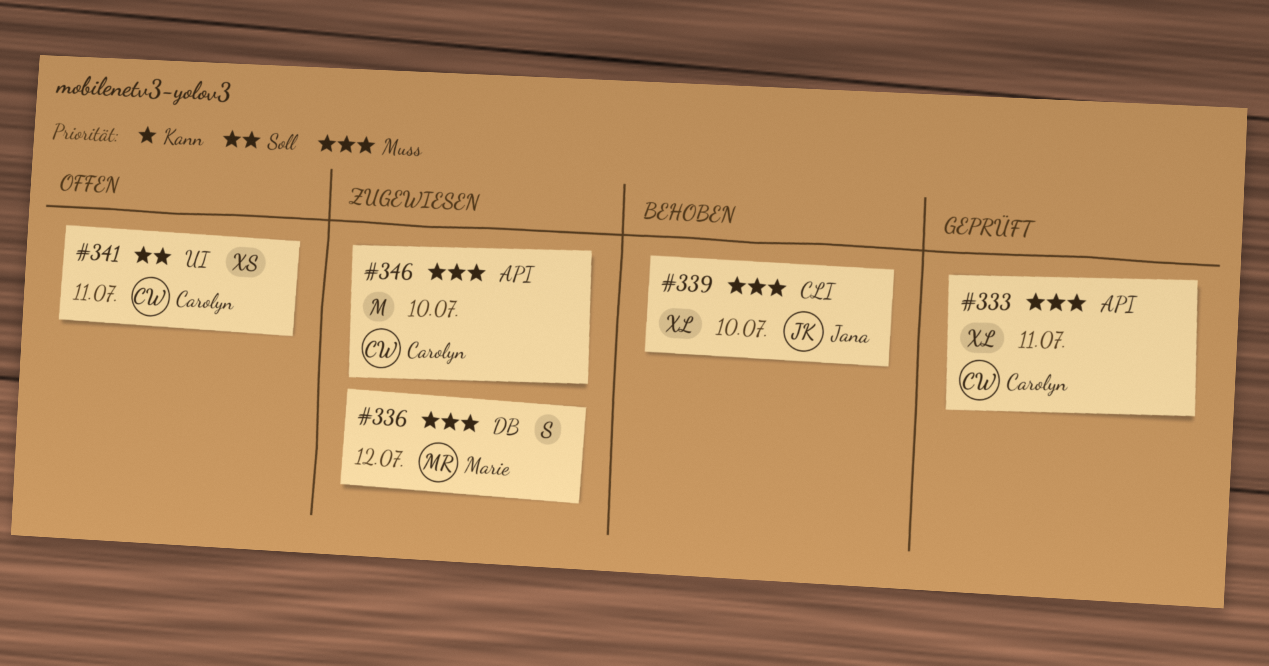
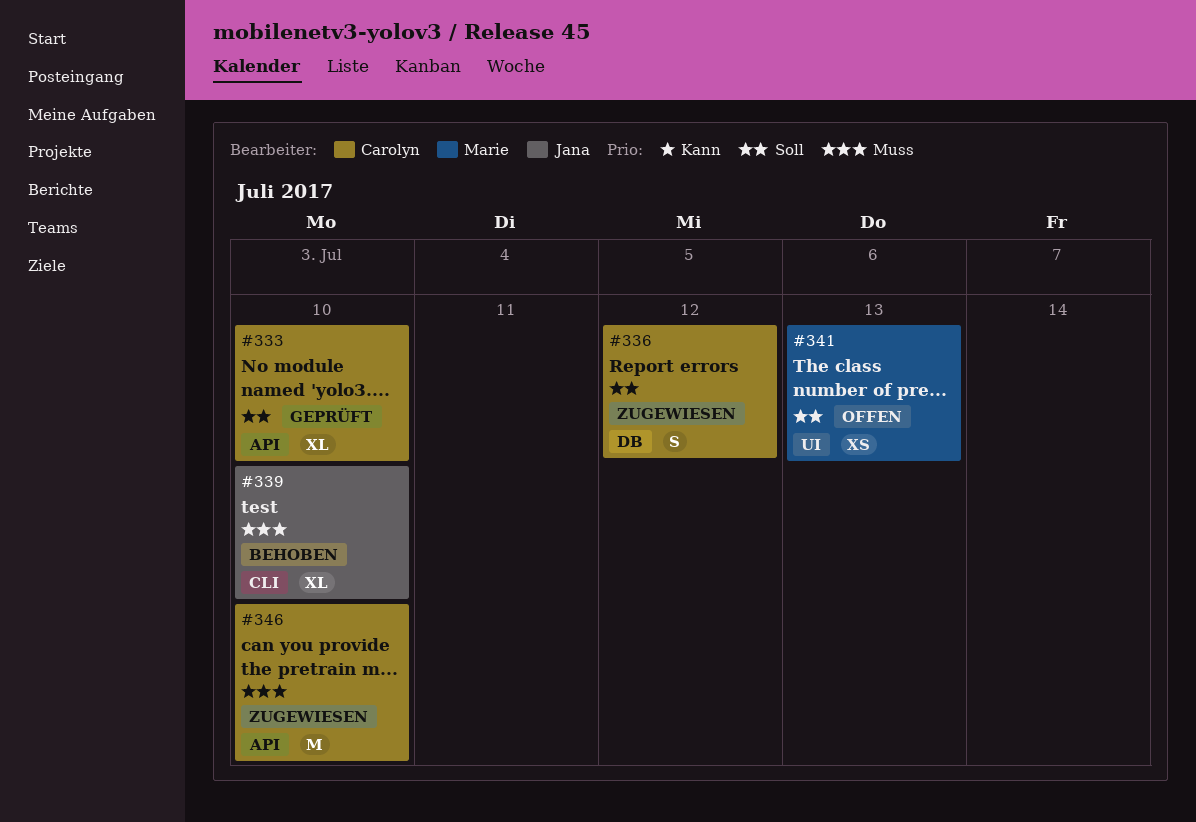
#333, priority: Muss -> Soll
#333, due: Jul 11 -> Jul 10
#336, owner: Marie -> Carolyn
#336, priority: Muss -> Soll
#341, owner: Carolyn -> Marie
#341, due: Jul 11 -> Jul 13

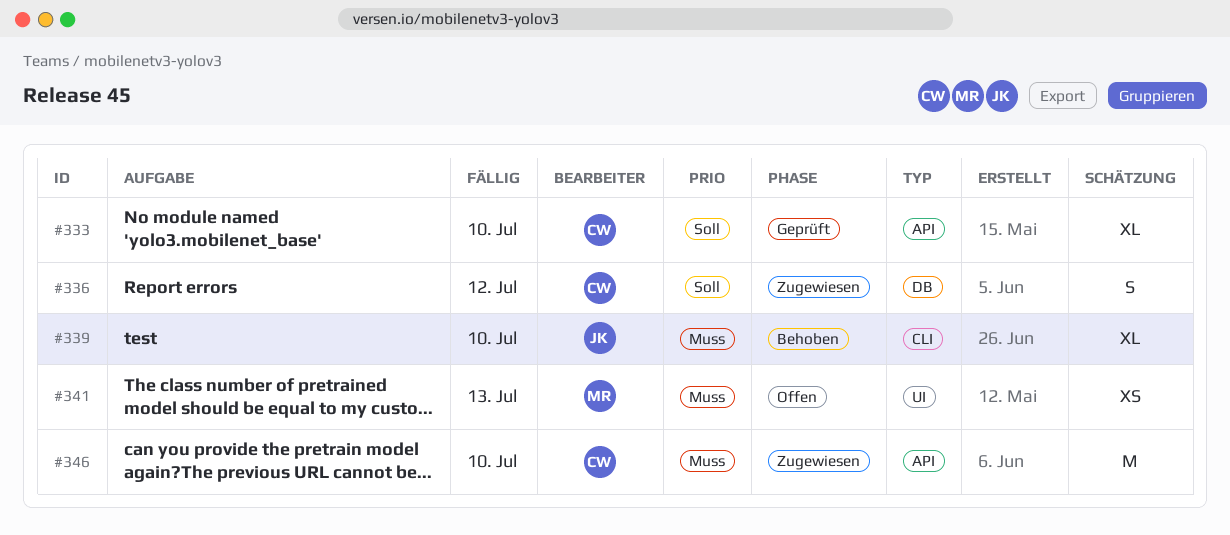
#341, priority: Soll -> Muss

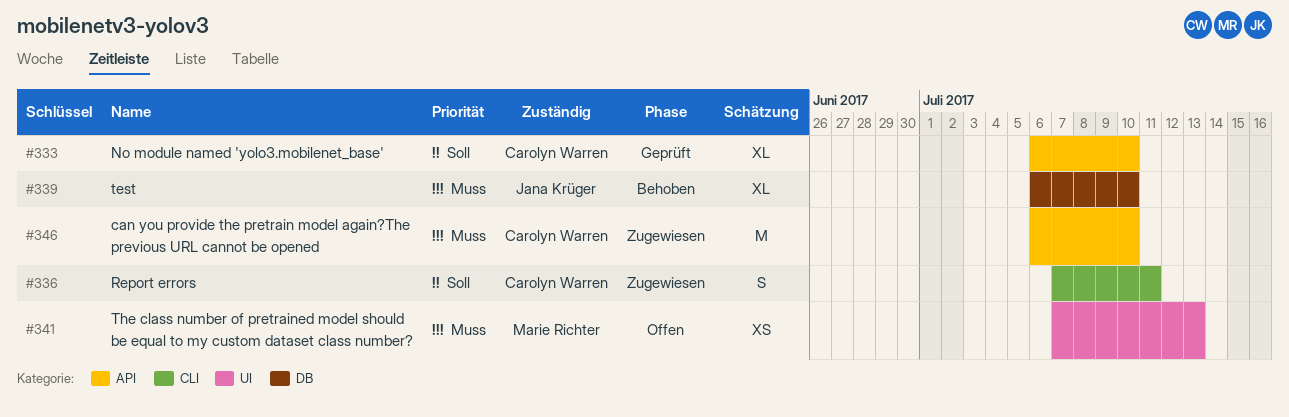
#336, label: DB -> CLI
#336, due: Jul 12 -> Jul 11
#339, label: CLI -> DB

